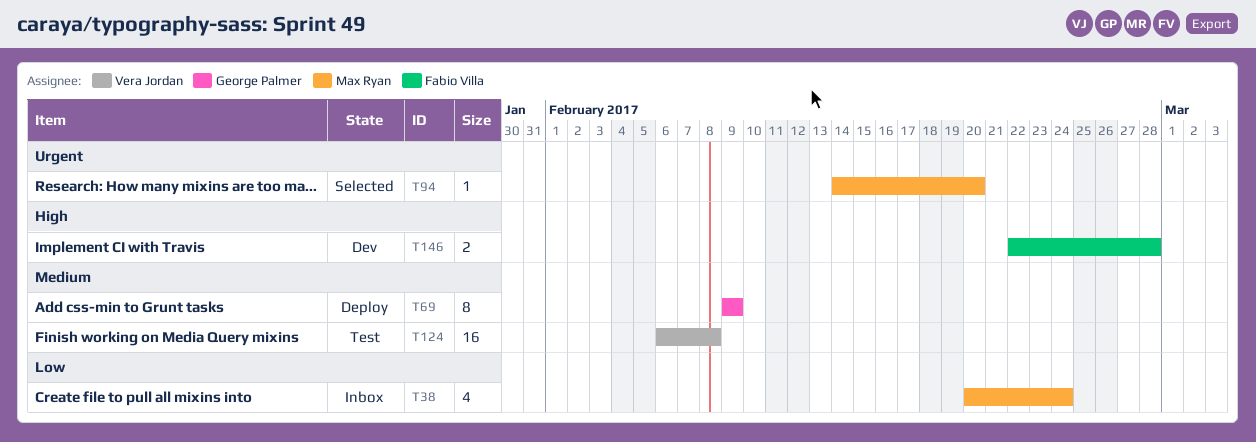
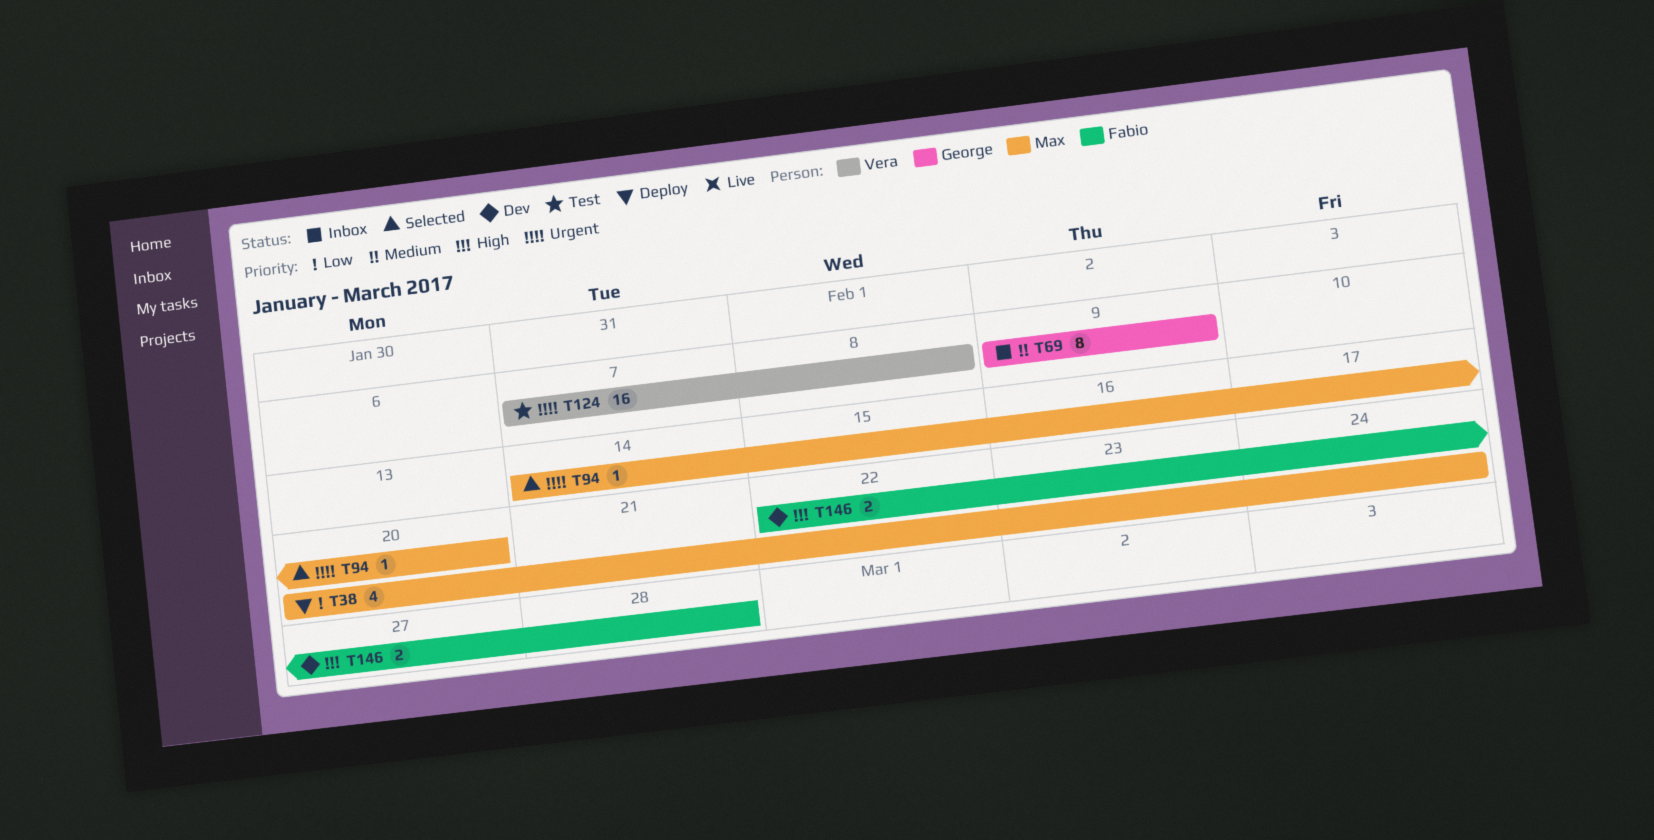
T38, status: Inbox -> Deploy
T69, status: Deploy -> Inbox
T124, priority: Medium -> Urgent
T124, start: Feb 6 -> Feb 7

